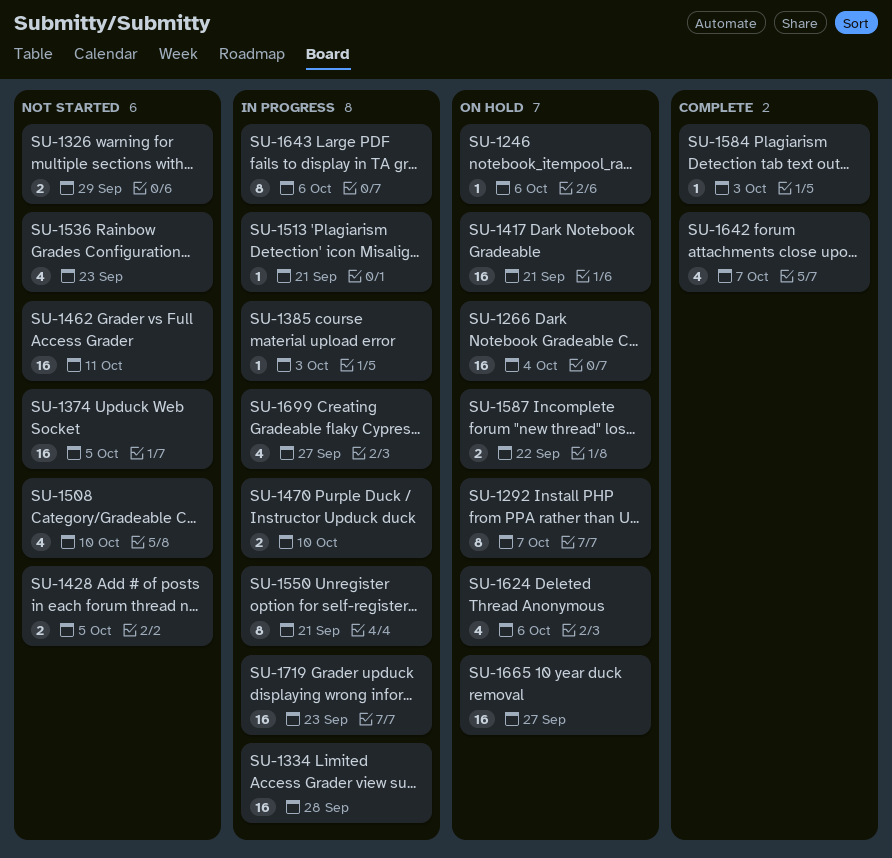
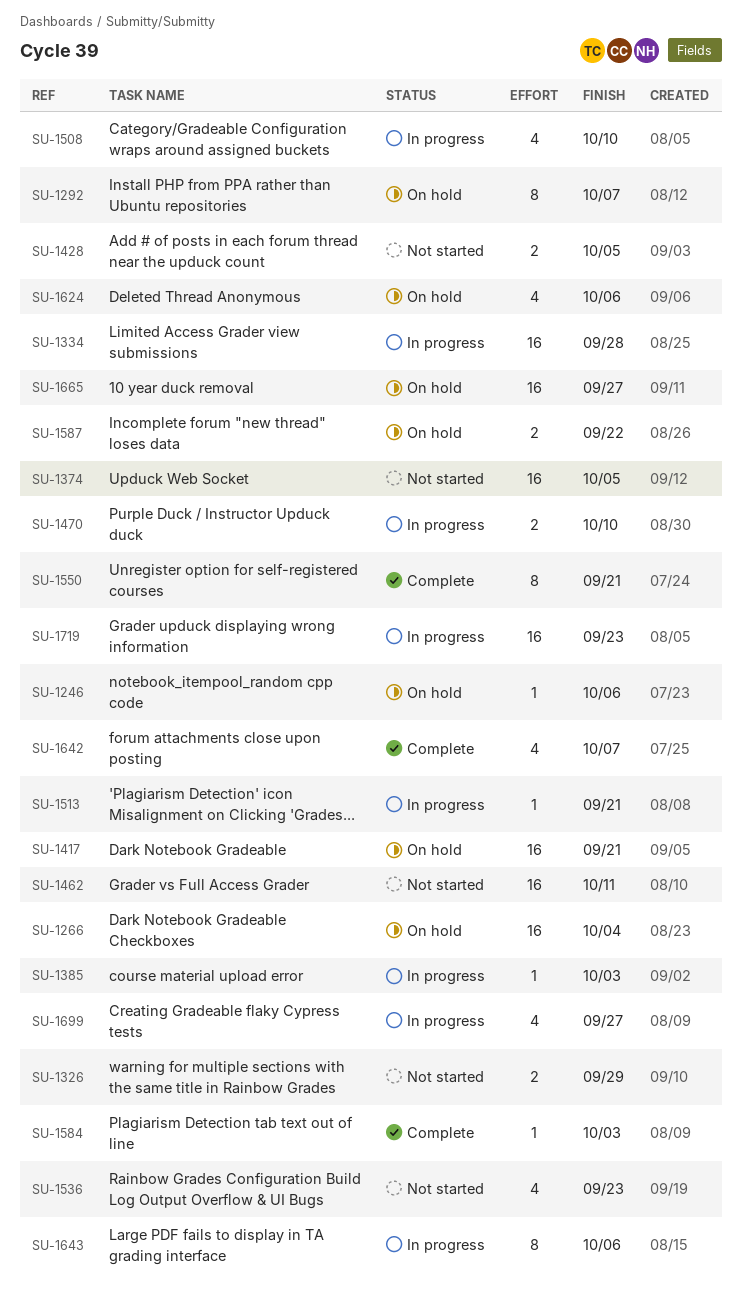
SU-1508, status: Not started -> In progress
SU-1550, status: In progress -> Complete

